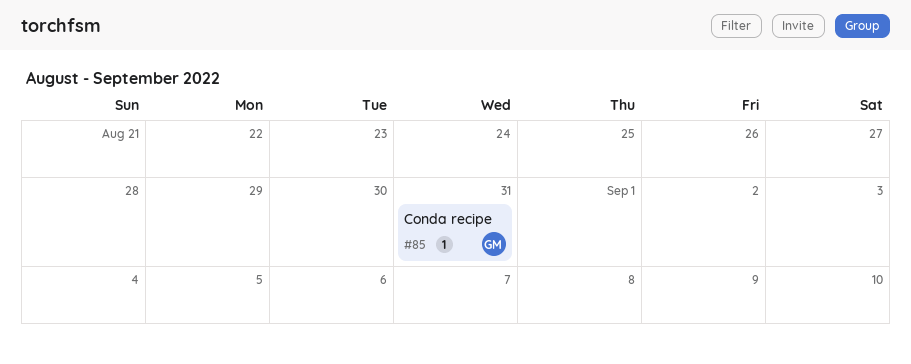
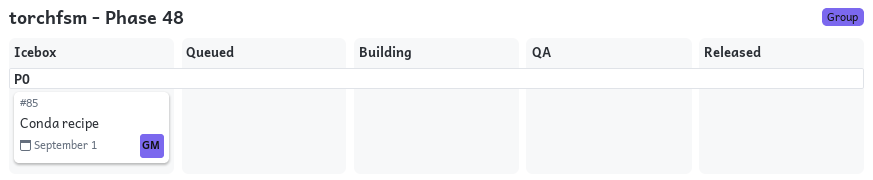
#85, due: Aug 31 -> Sep 1

